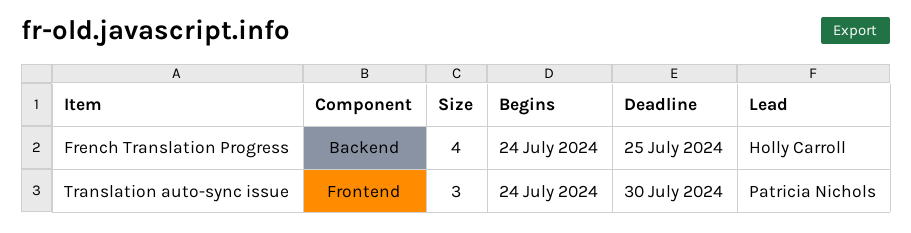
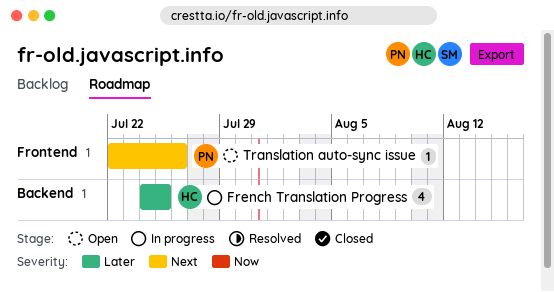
Translation auto-sync issue, estimate: 3 -> 1
Translation auto-sync issue, start: Jul 24 -> Jul 22
Translation auto-sync issue, due: Jul 30 -> Jul 26

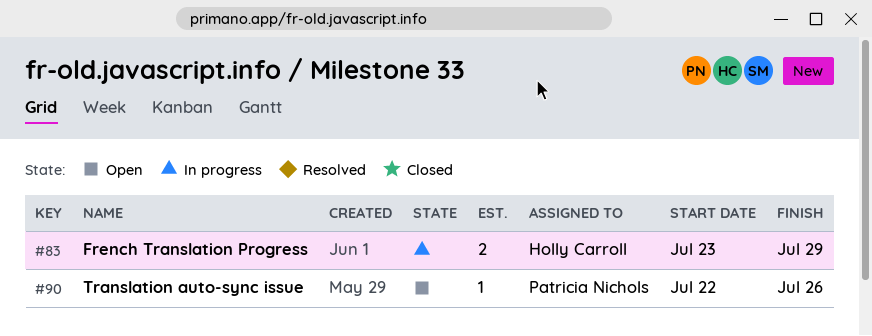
French Translation Progress, estimate: 4 -> 2
French Translation Progress, start: Jul 24 -> Jul 23
French Translation Progress, due: Jul 25 -> Jul 29

